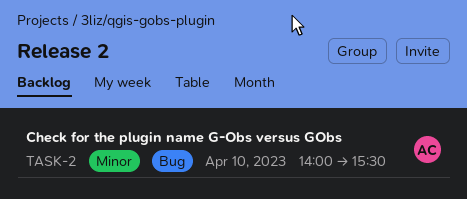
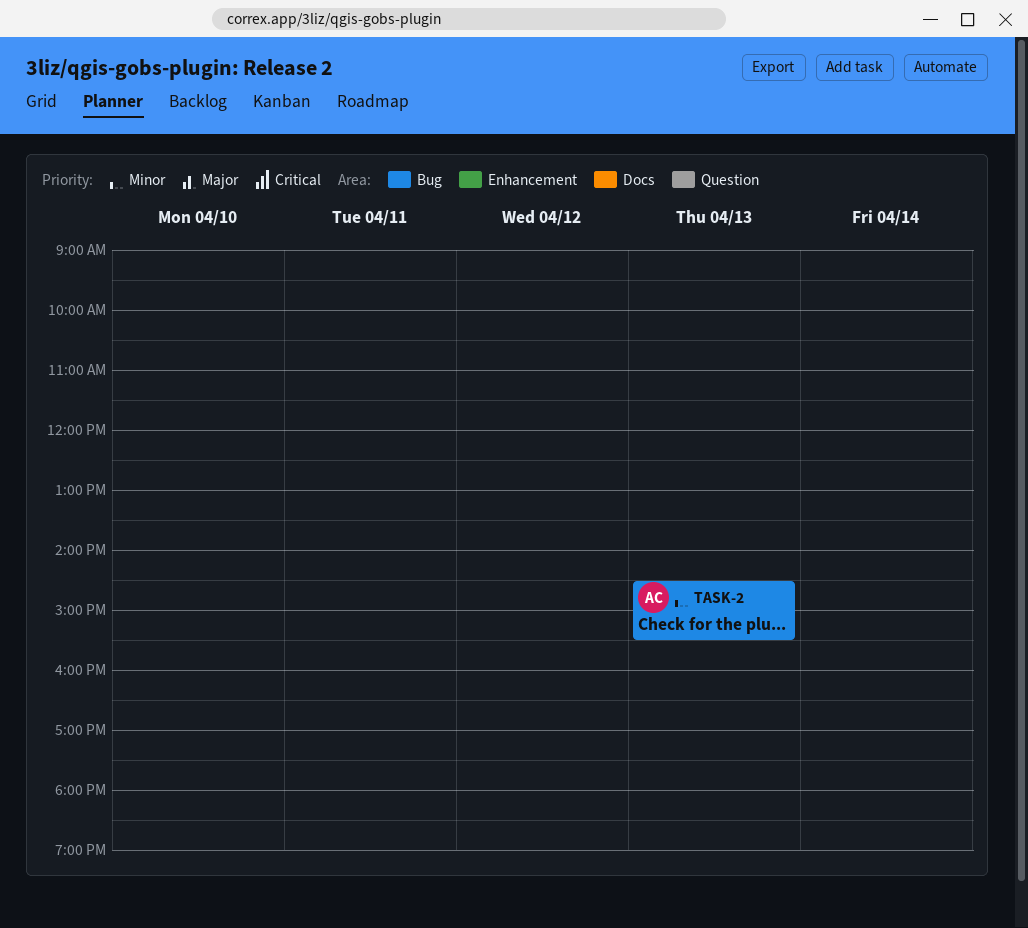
TASK-2, day: Apr 10 -> Apr 13
TASK-2, begins: 14:00 -> 14:30

